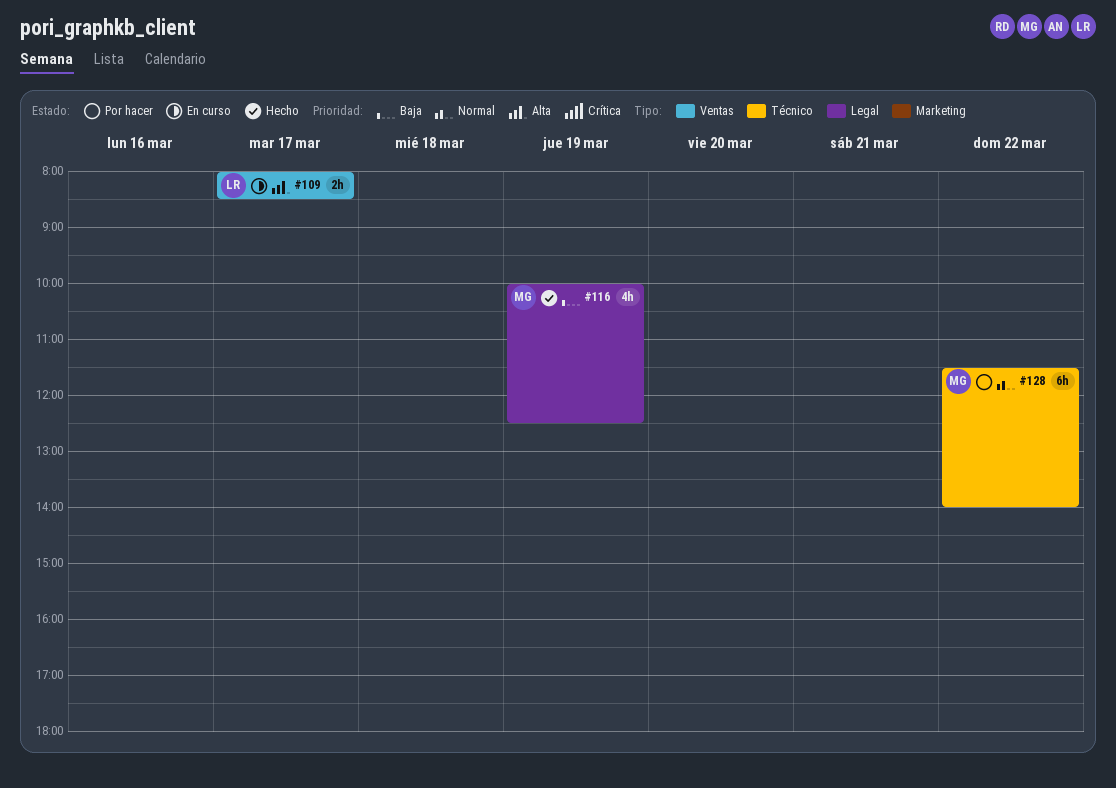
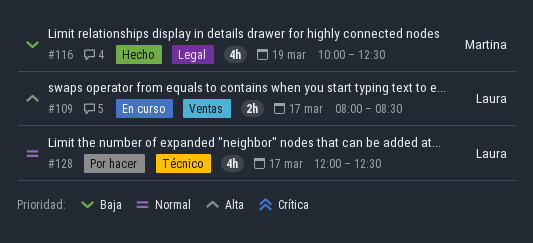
#128, owner: Martina -> Laura
#128, estimate: 6h -> 4h
#128, day: Mar 22 -> Mar 17
#128, begins: 11:30 -> 12:00
#128, ends: 14:00 -> 12:30

